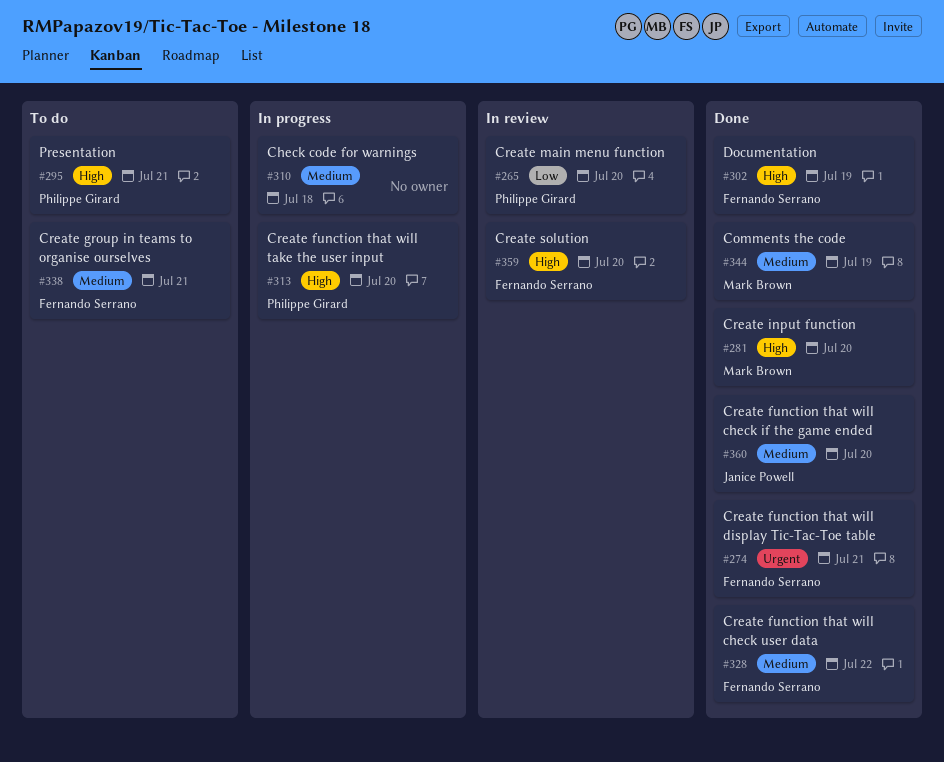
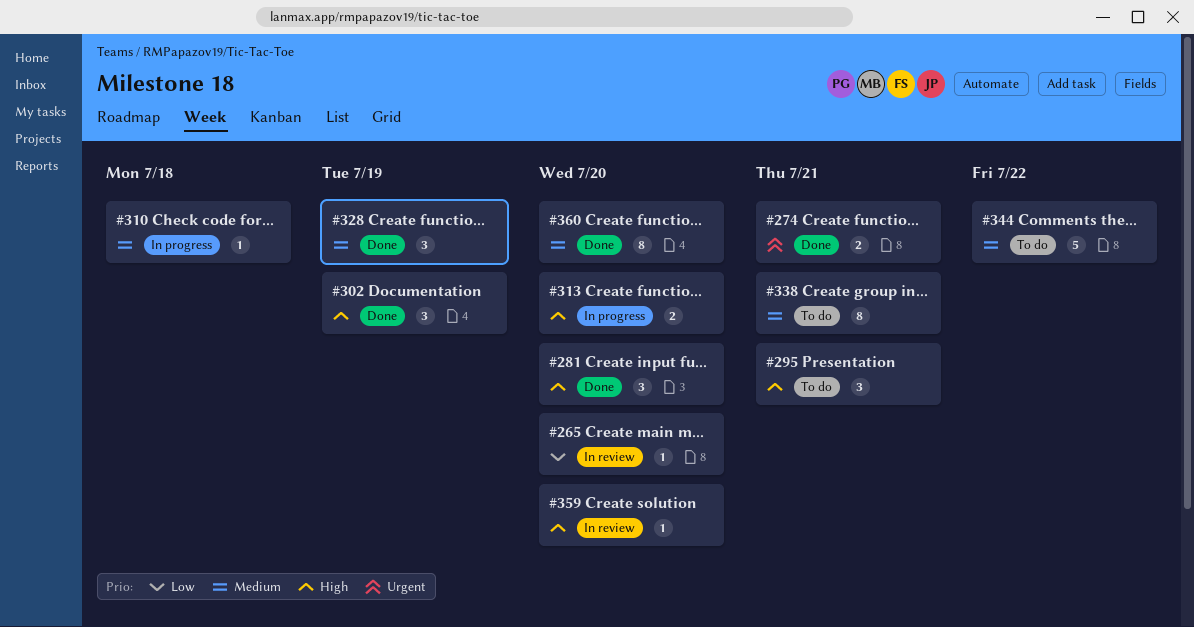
#328, due: Jul 22 -> Jul 19
#344, status: Done -> To do
#344, due: Jul 19 -> Jul 22

